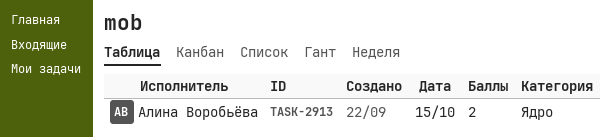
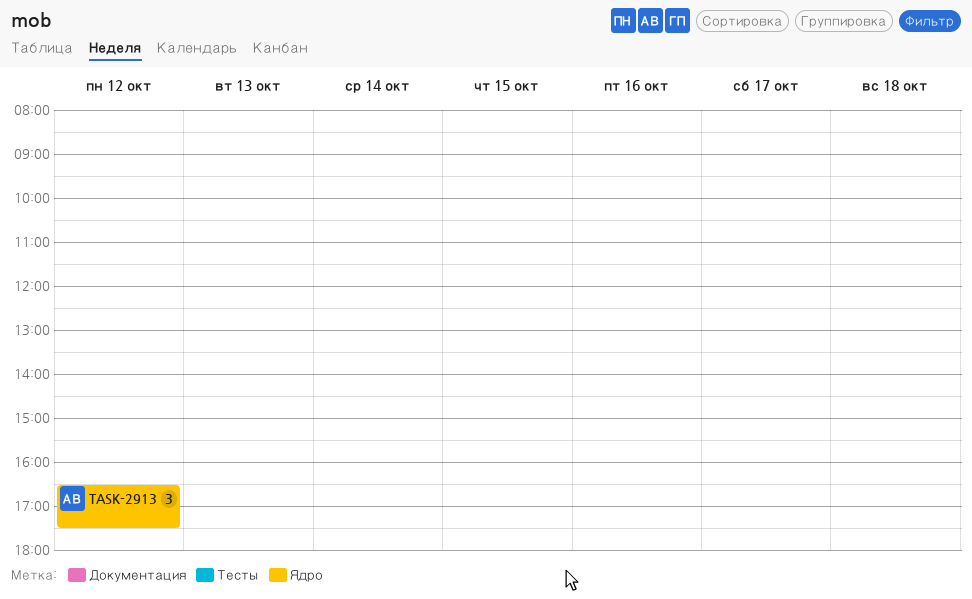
TASK-2913, estimate: 2 -> 3
TASK-2913, day: Oct 15 -> Oct 12

